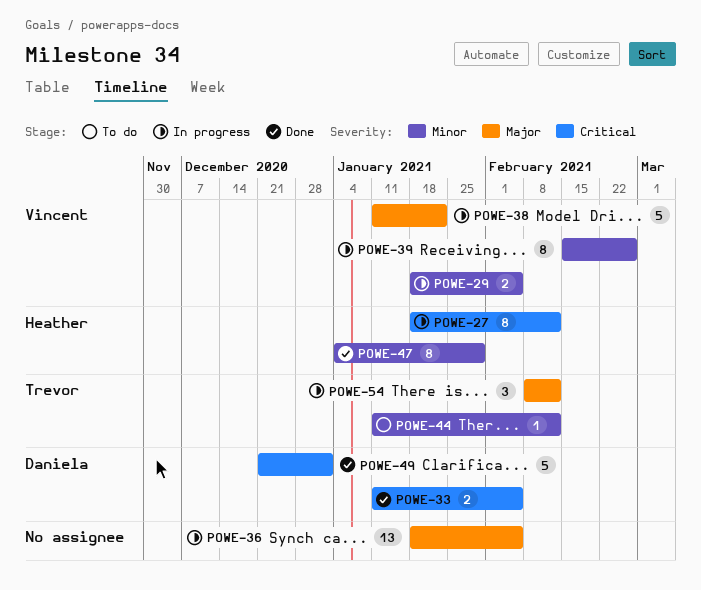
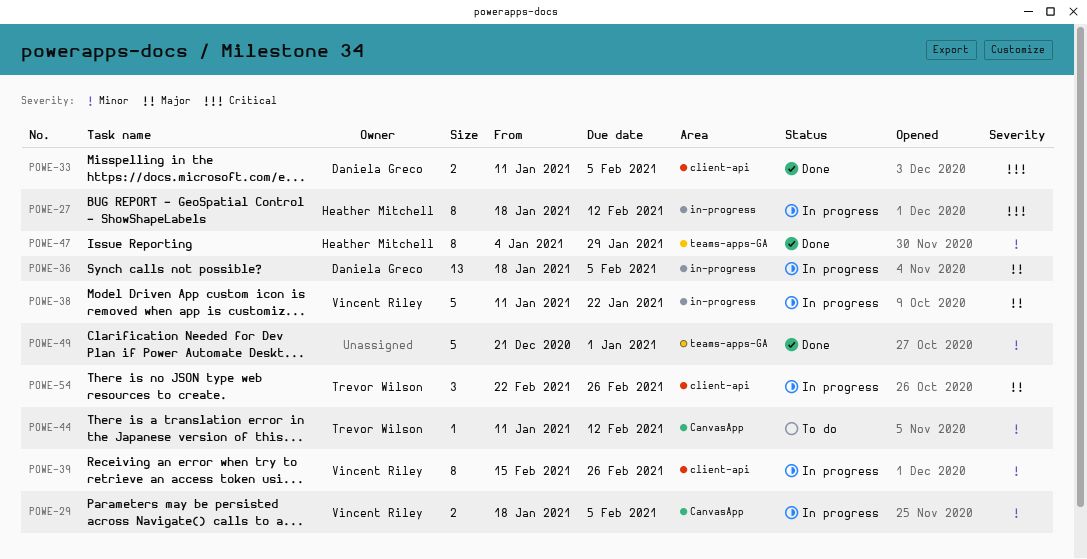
POWE-36, owner: none -> Daniela Greco
POWE-49, owner: Daniela Greco -> none
POWE-49, priority: Critical -> Minor
POWE-54, start: Feb 8 -> Feb 22
POWE-54, due: Feb 12 -> Feb 26

